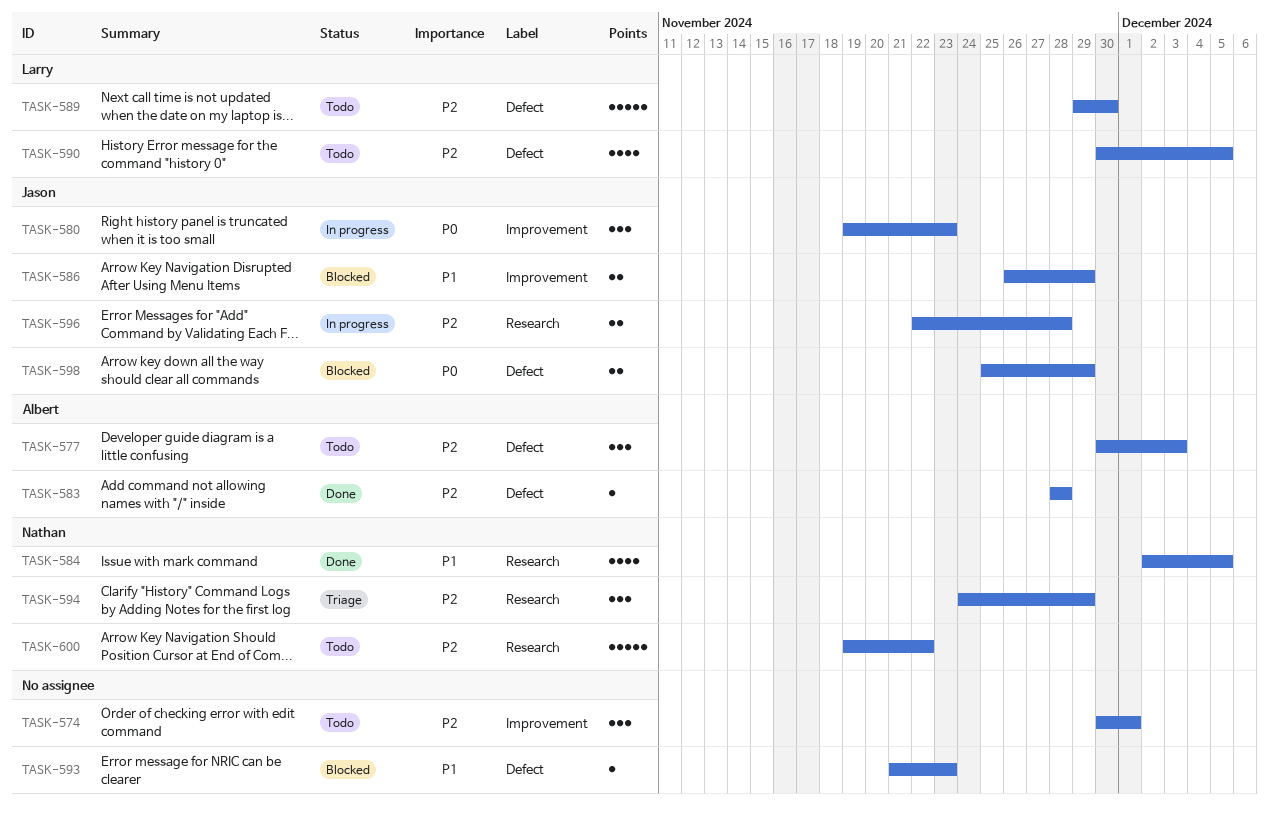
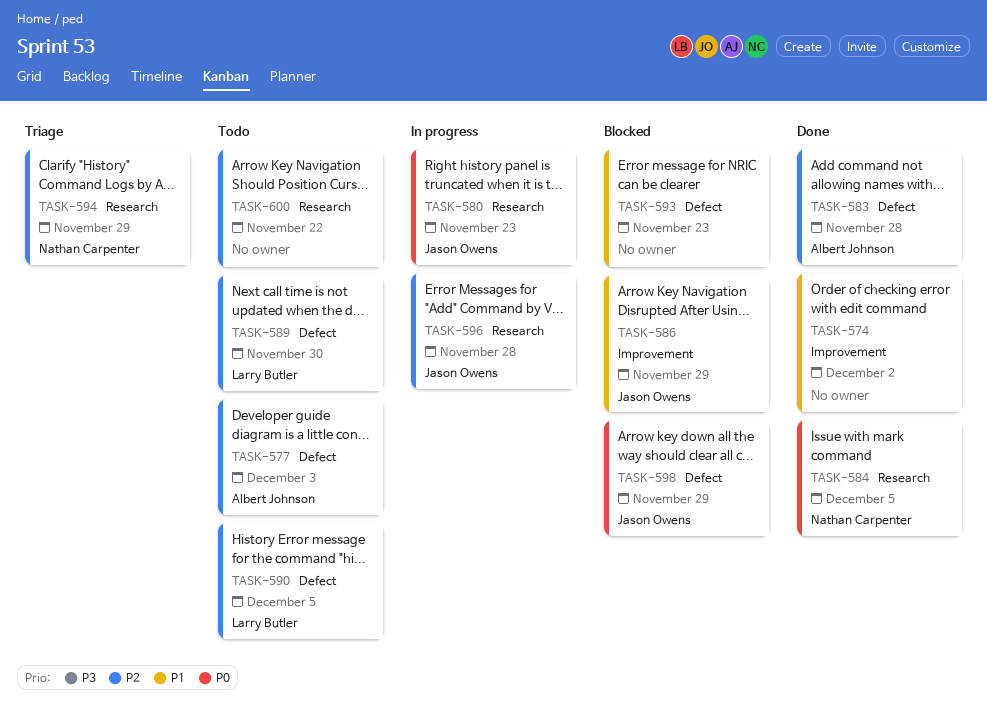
TASK-574, status: Todo -> Done
TASK-574, priority: P2 -> P1
TASK-574, due: Dec 1 -> Dec 2
TASK-580, label: Improvement -> Research
TASK-584, priority: P1 -> P0
TASK-600, owner: Nathan Carpenter -> none

